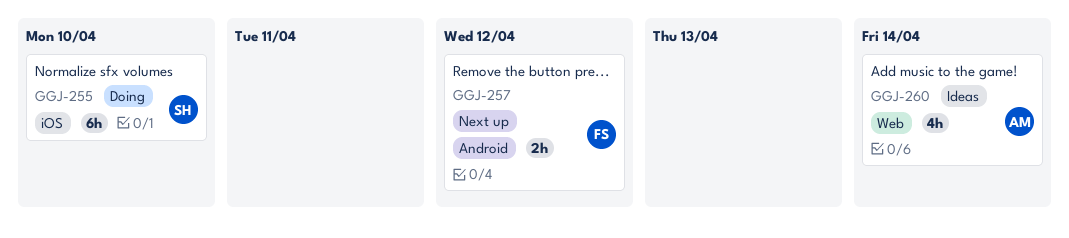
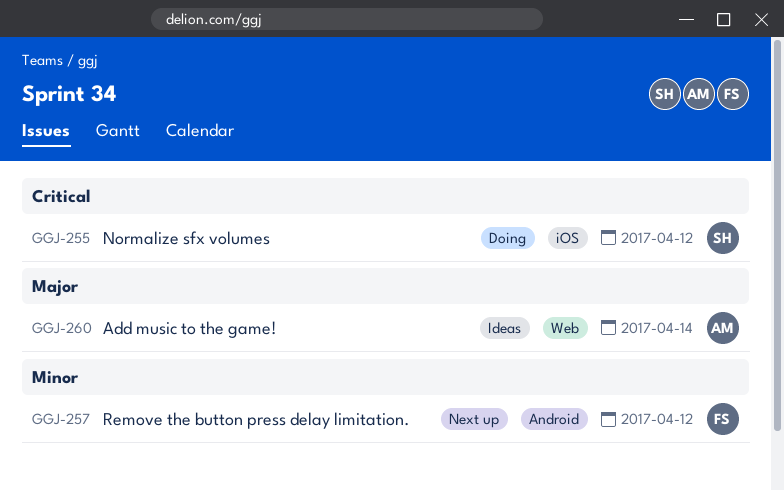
GGJ-255, due: Apr 10 -> Apr 12

